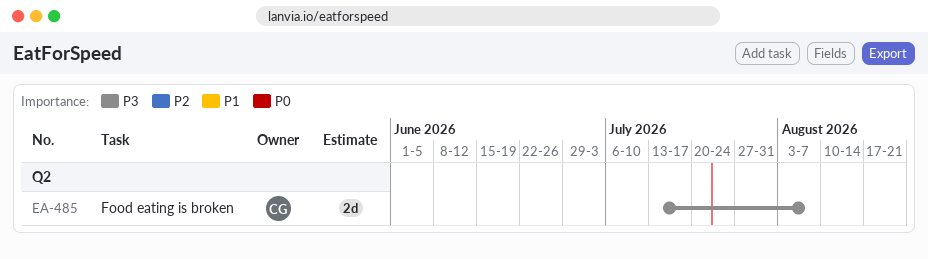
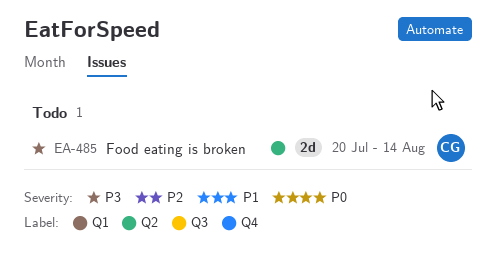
EA-485, start: Jul 13 -> Jul 20
EA-485, due: Aug 7 -> Aug 14

